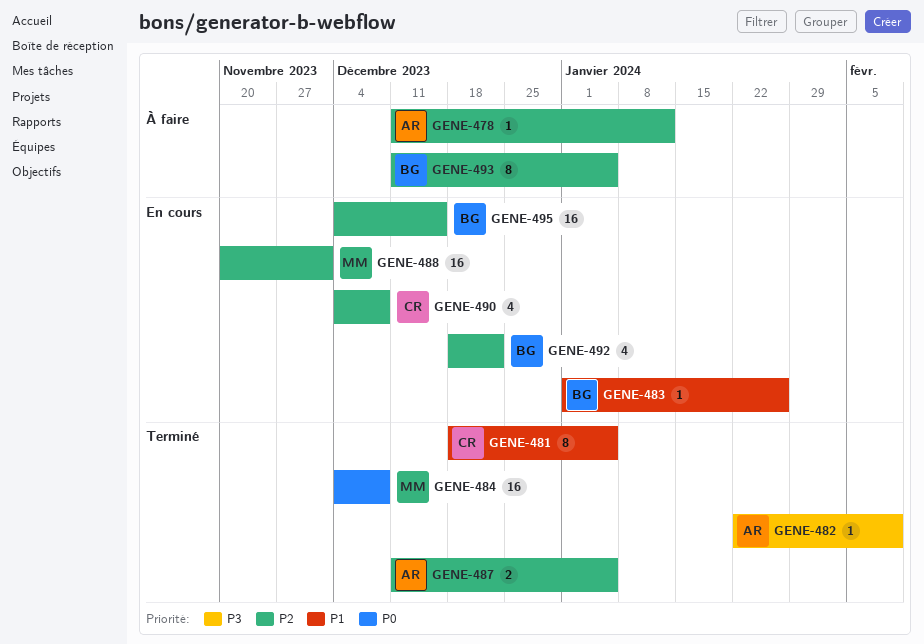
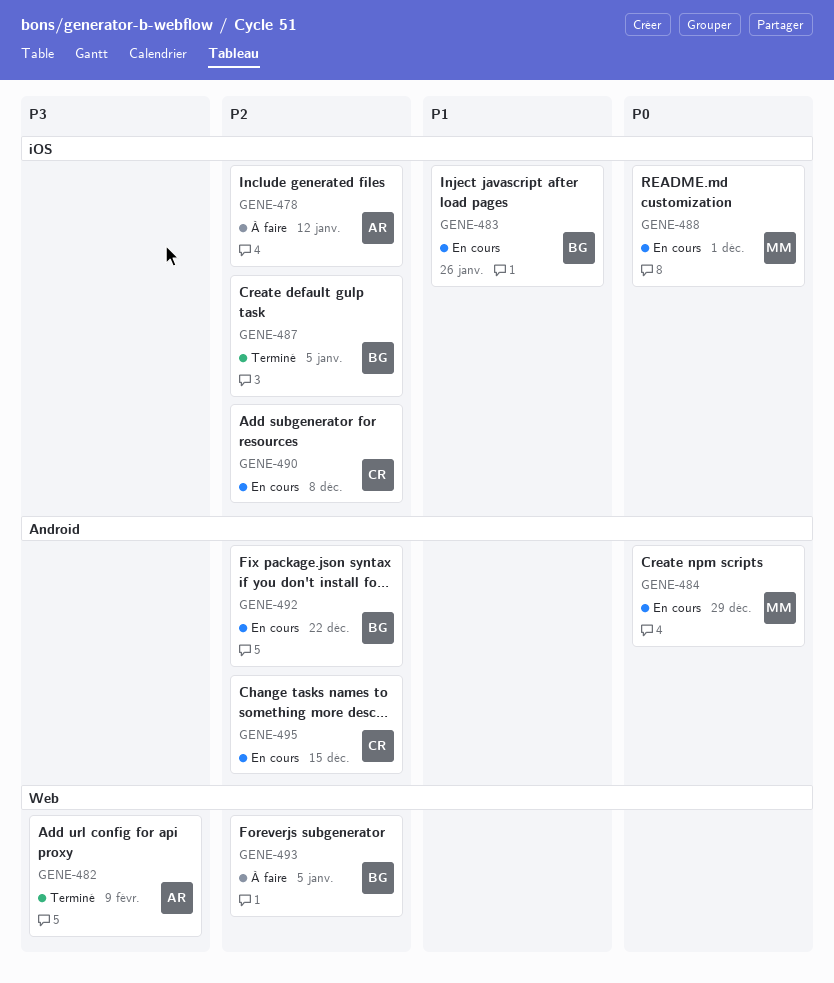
GENE-481: present -> none
GENE-484, status: Terminé -> En cours
GENE-484, due: Dec 8 -> Dec 29
GENE-487, owner: AR -> BG
GENE-488, priority: P2 -> P0
GENE-495, owner: BG -> CR

